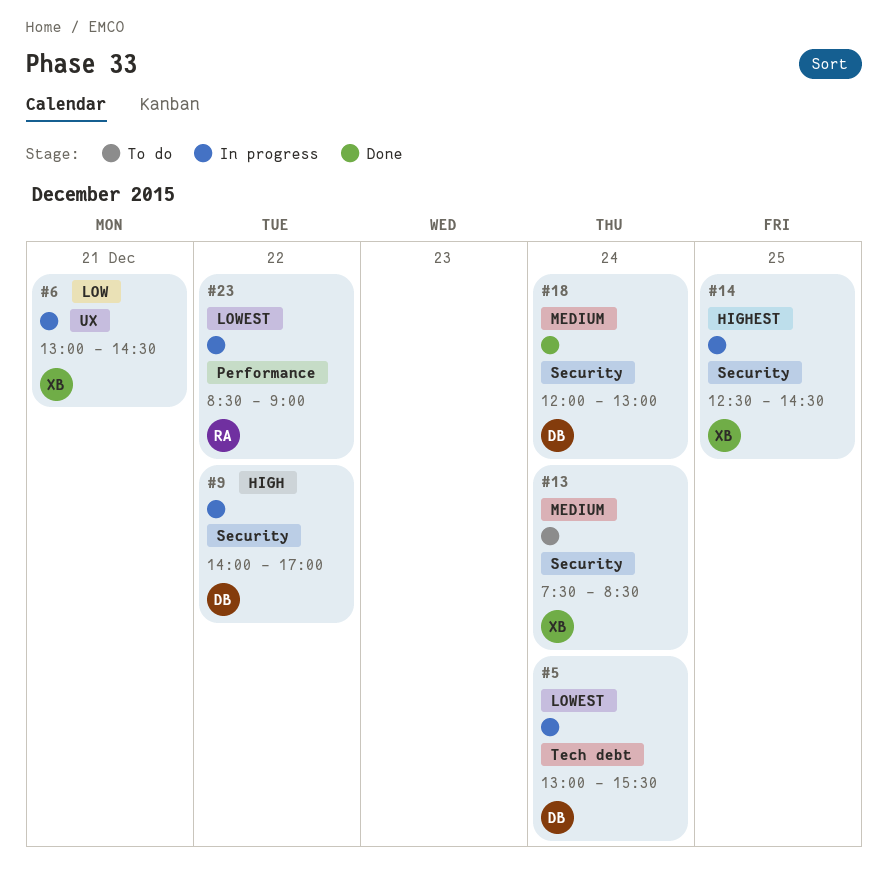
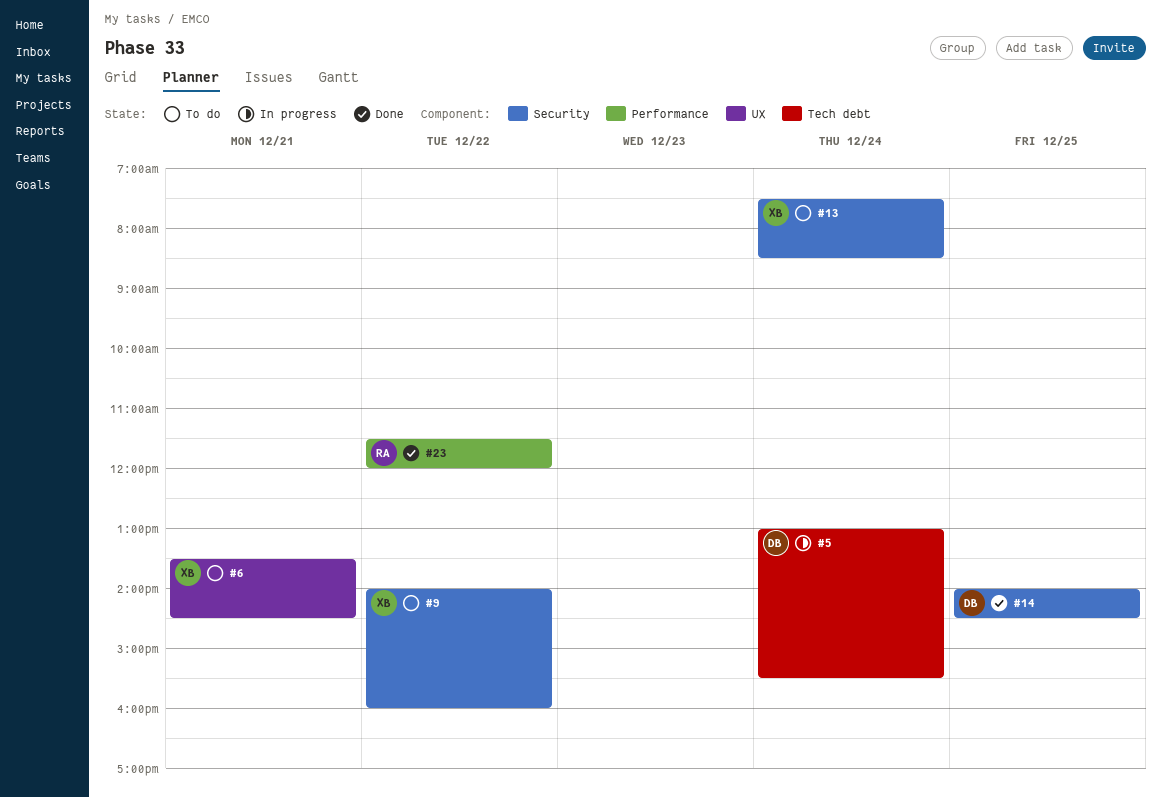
#6, status: In progress -> To do
#6, begins: 13:00 -> 13:30
#9, status: In progress -> To do
#9, owner: DB -> XB
#9, ends: 17:00 -> 16:00
#14, status: In progress -> Done
#14, owner: XB -> DB
#14, begins: 12:30 -> 14:00
#18: present -> none
#23, status: In progress -> Done
#23, begins: 08:30 -> 11:30
#23, ends: 09:00 -> 12:00

